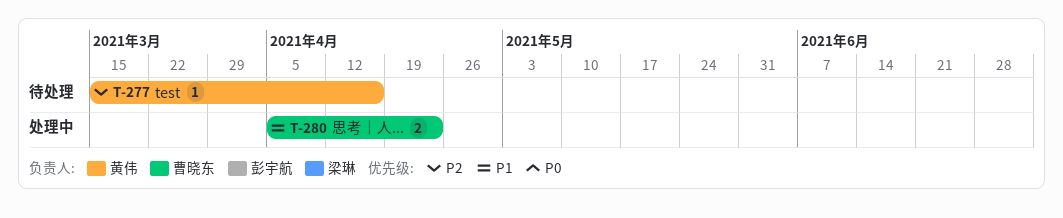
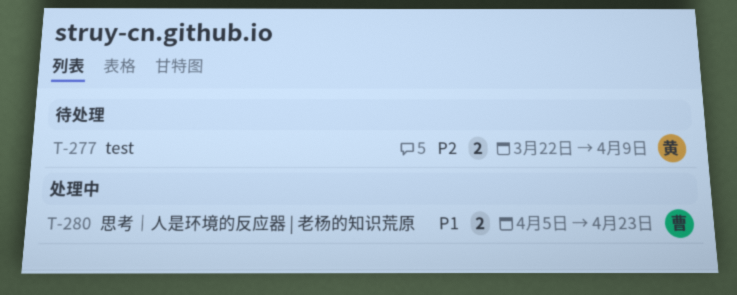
T-277, estimate: 1 -> 2
T-277, start: Mar 15 -> Mar 22
T-277, due: Apr 16 -> Apr 9

